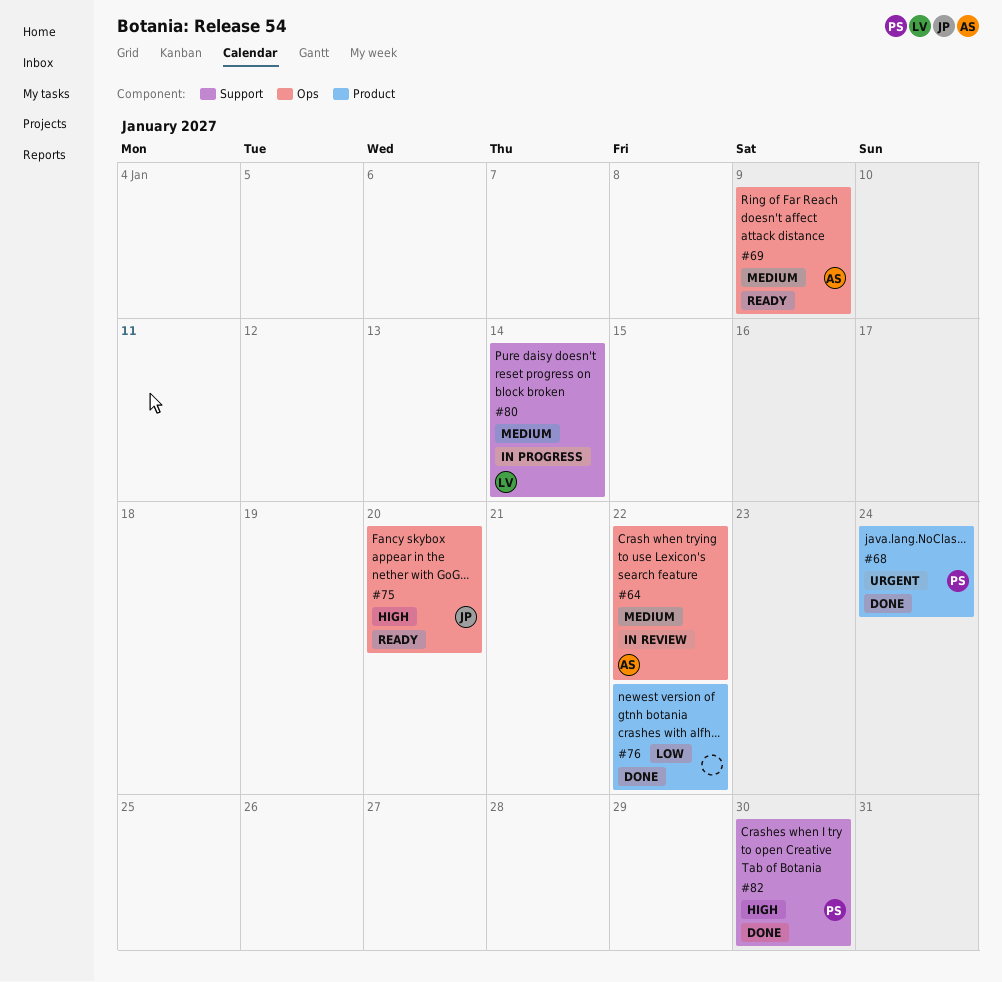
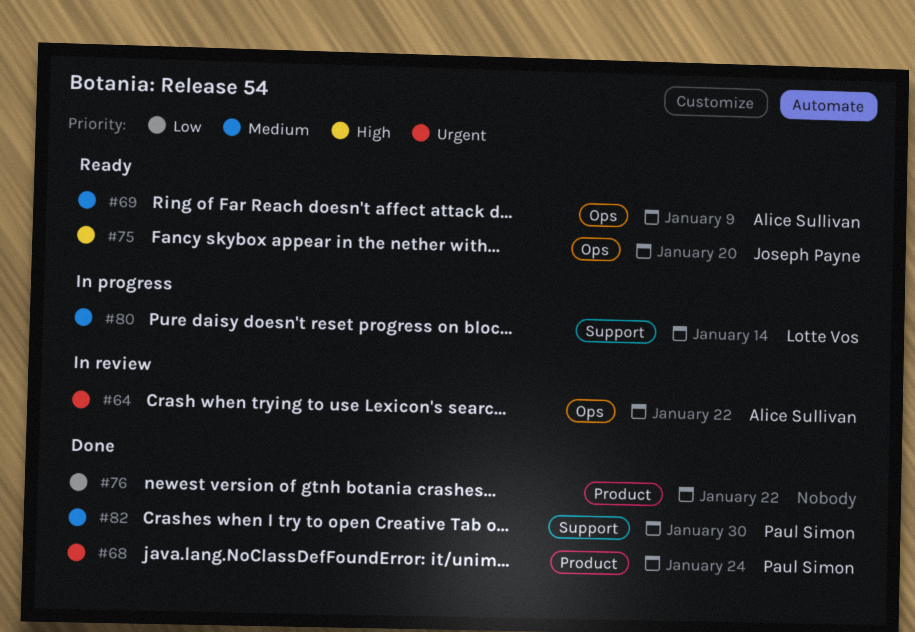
#64, priority: Medium -> Urgent
#82, priority: High -> Medium

